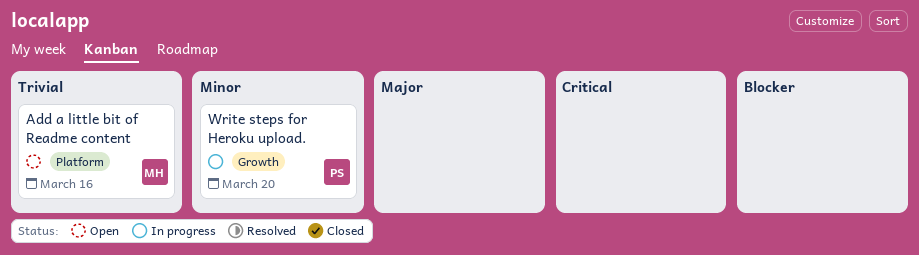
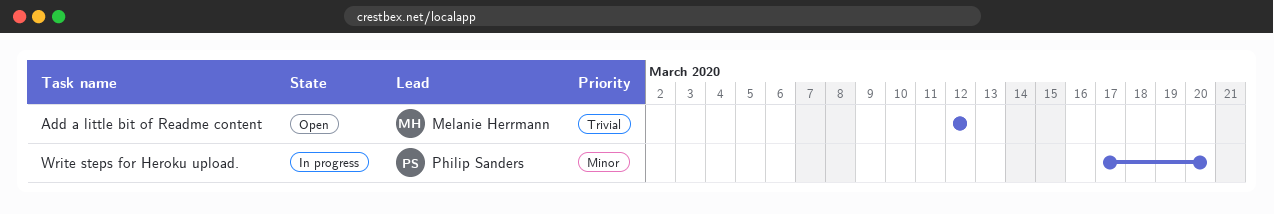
Add a little bit of Readme content, due: Mar 16 -> Mar 12

